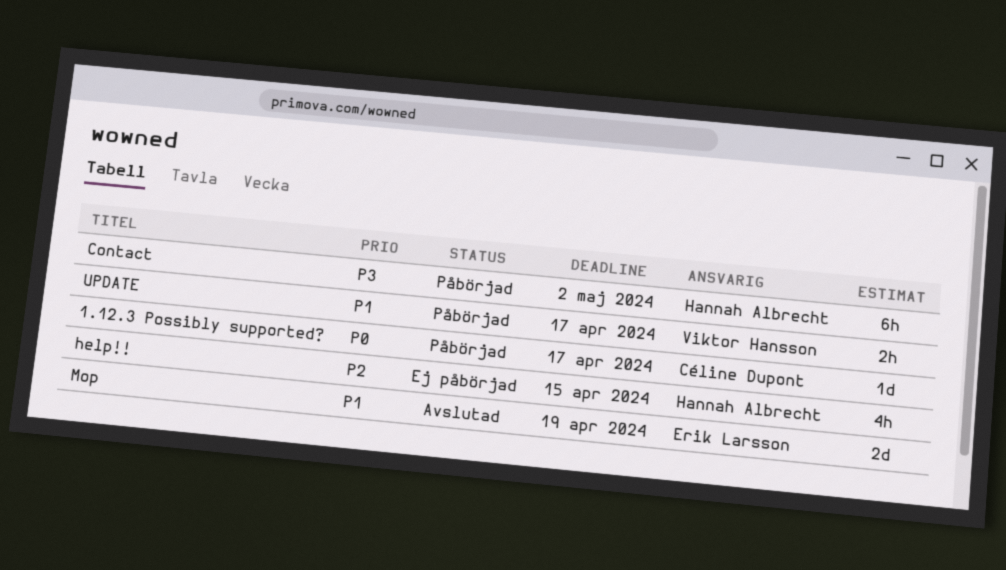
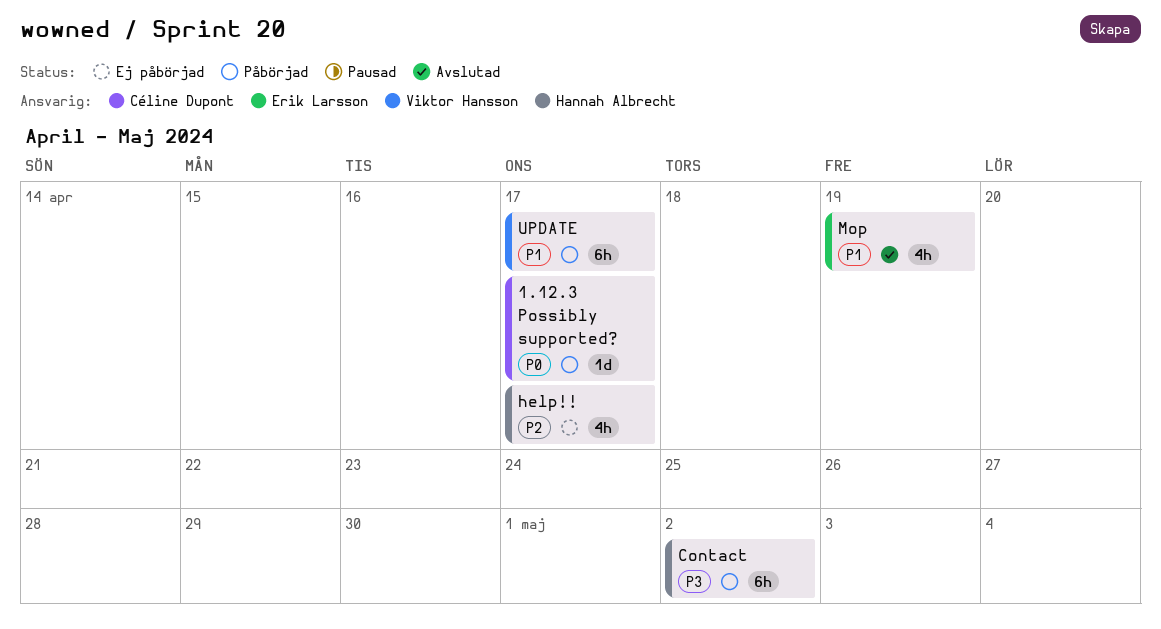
help!!, due: Apr 15 -> Apr 17
Mop, estimate: 2d -> 4h
UPDATE, estimate: 2h -> 6h

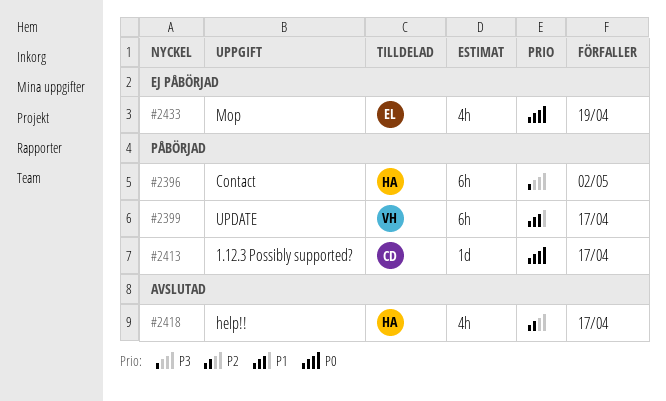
help!!, status: Ej påbörjad -> Avslutad
Mop, status: Avslutad -> Ej påbörjad
Mop, priority: P1 -> P0

